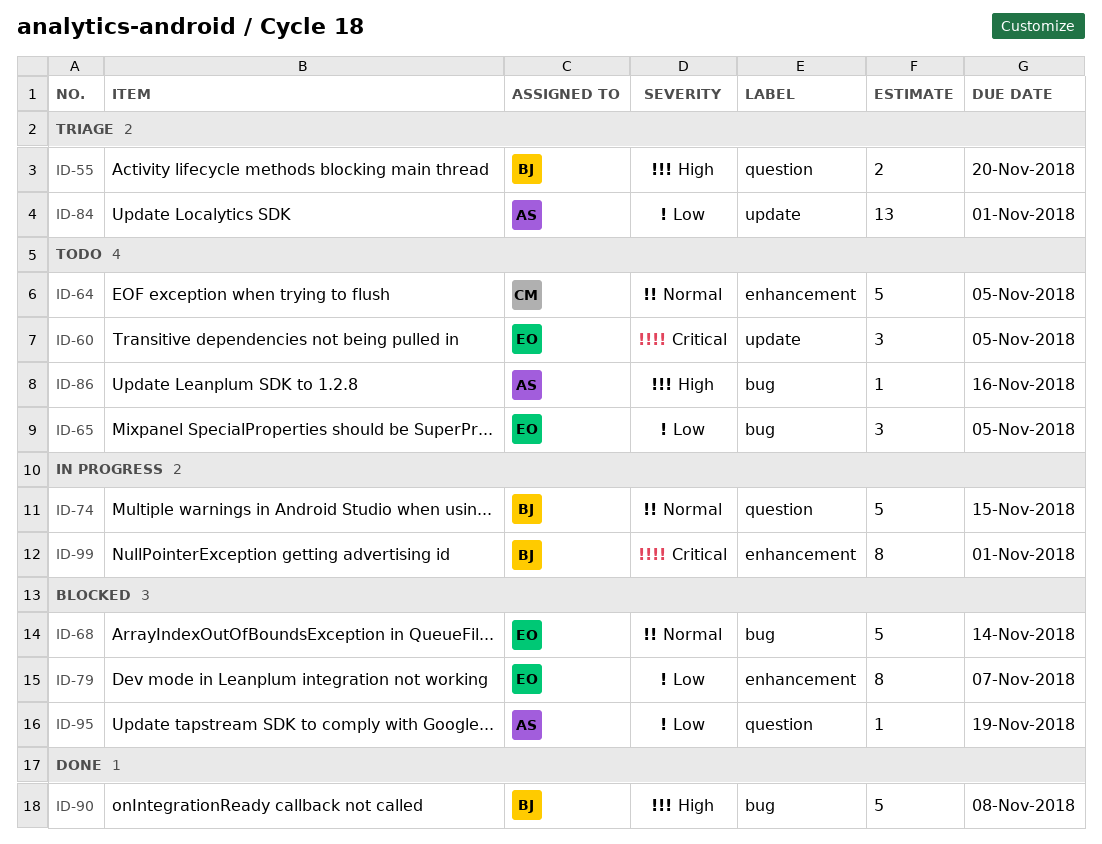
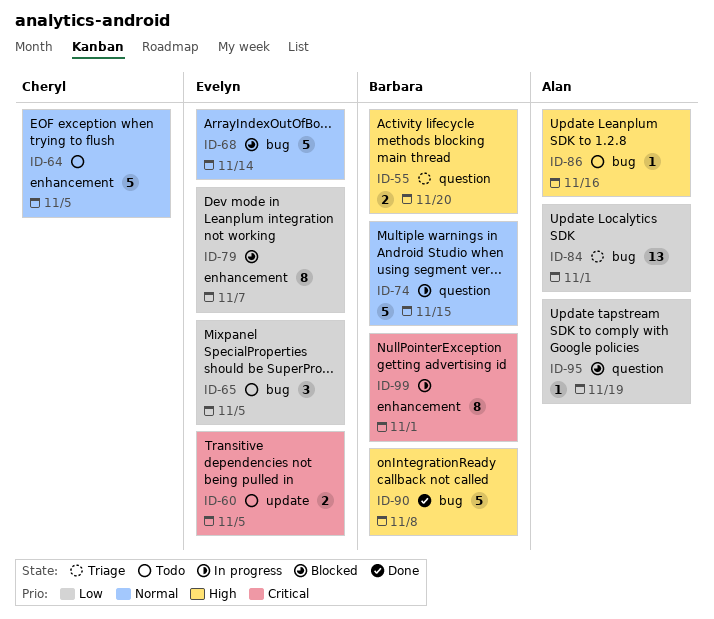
ID-60, estimate: 3 -> 2
ID-84, label: update -> bug

